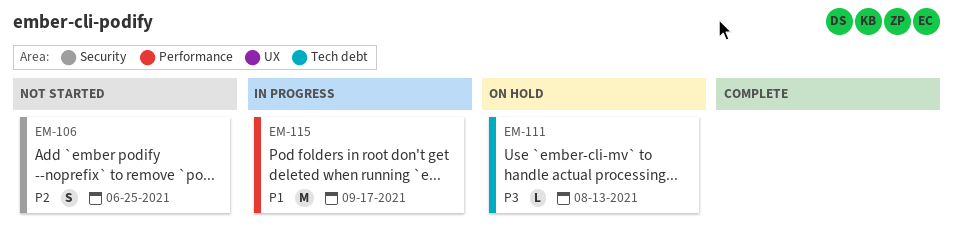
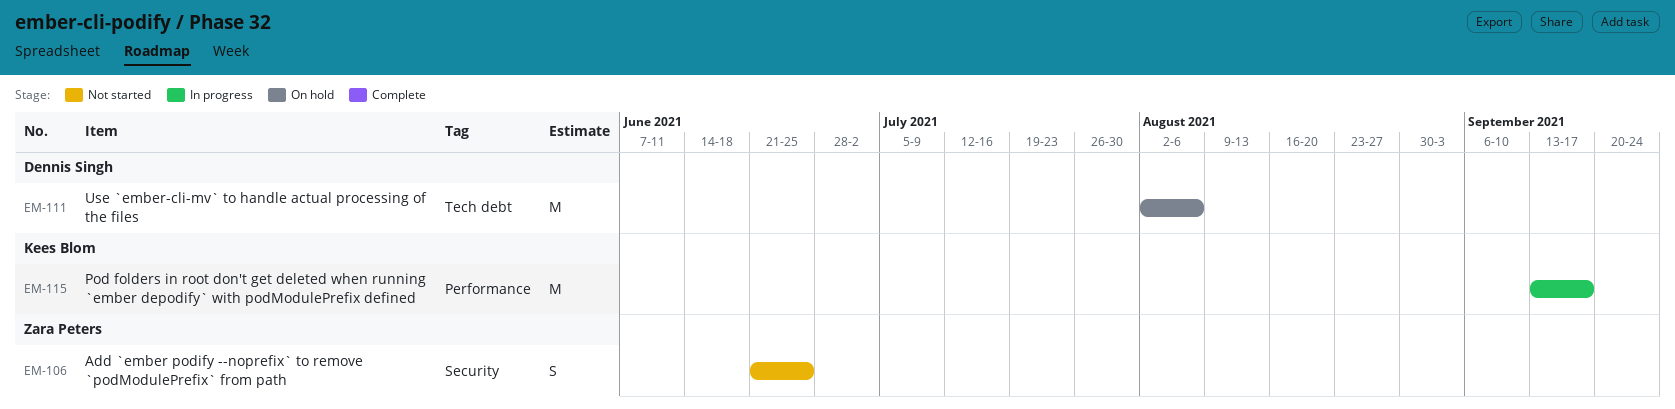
EM-111, estimate: L -> M
EM-111, due: Aug 13 -> Aug 6

